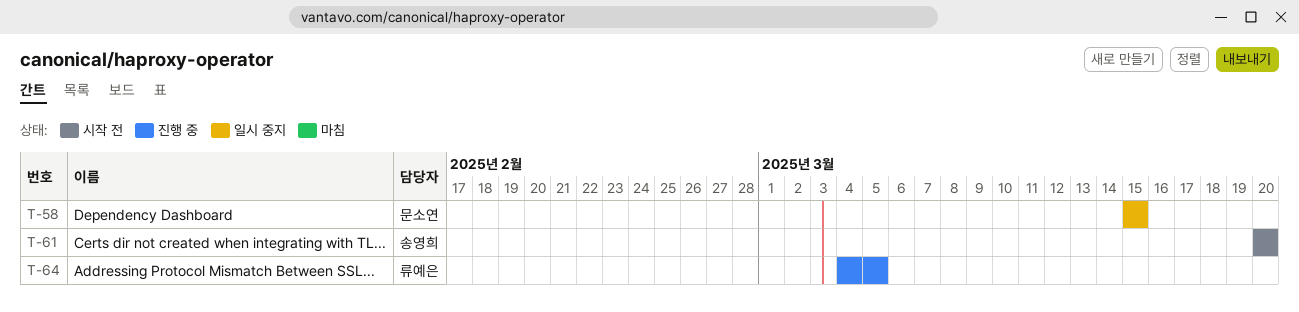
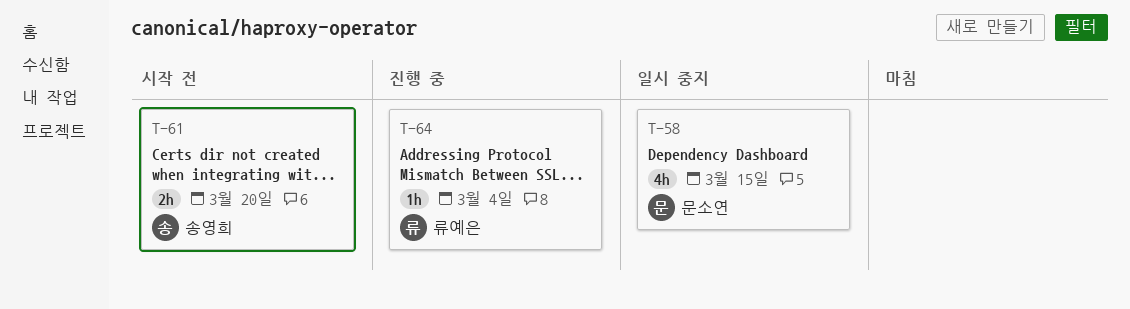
T-64, due: Mar 5 -> Mar 4

